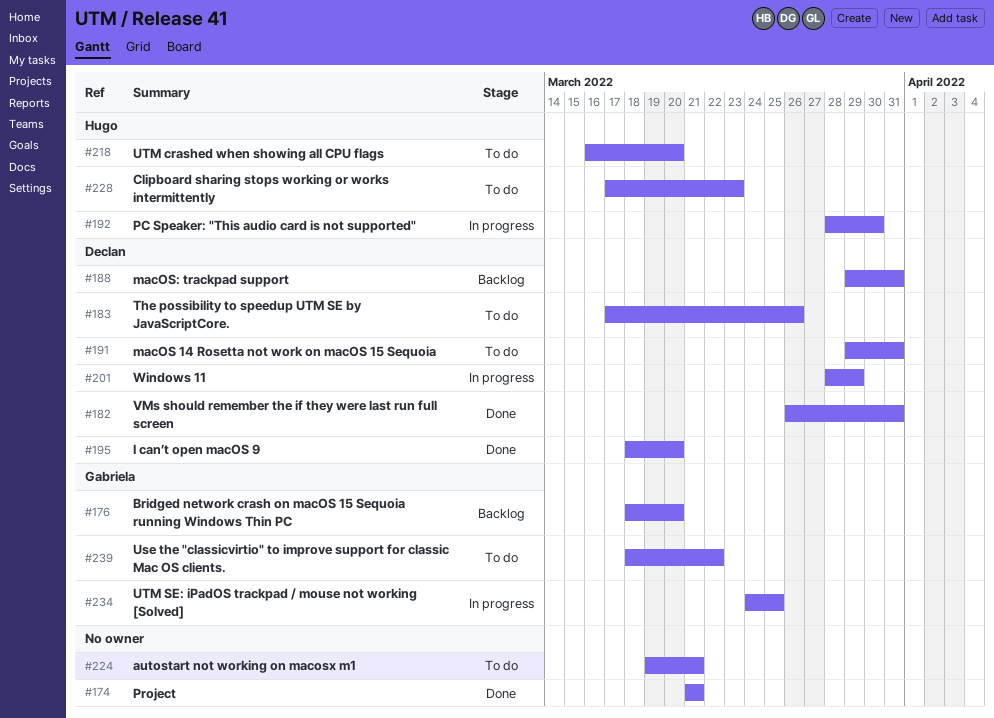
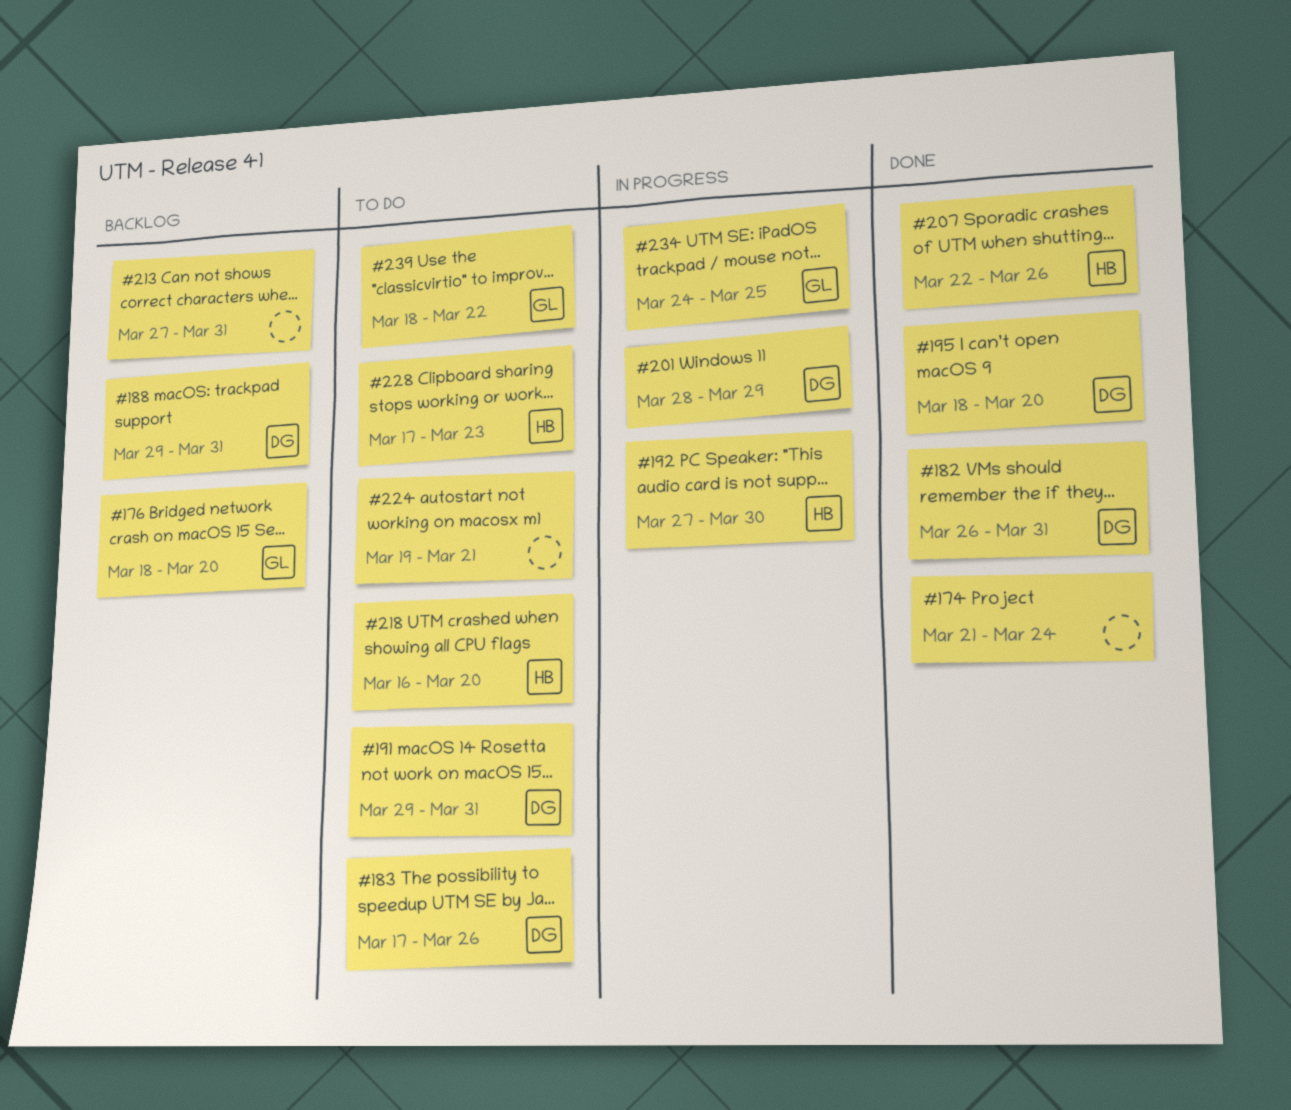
#174, due: Mar 21 -> Mar 24
#192, start: Mar 28 -> Mar 27
#207: none -> present
#213: none -> present

